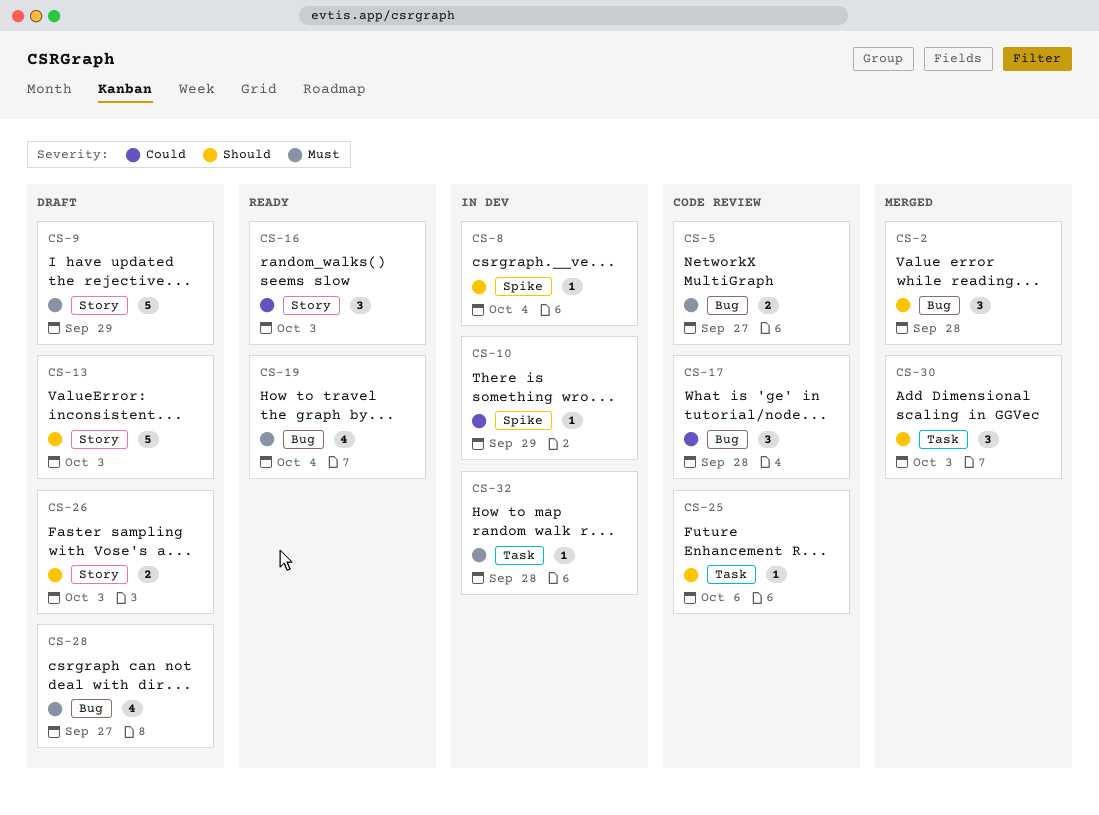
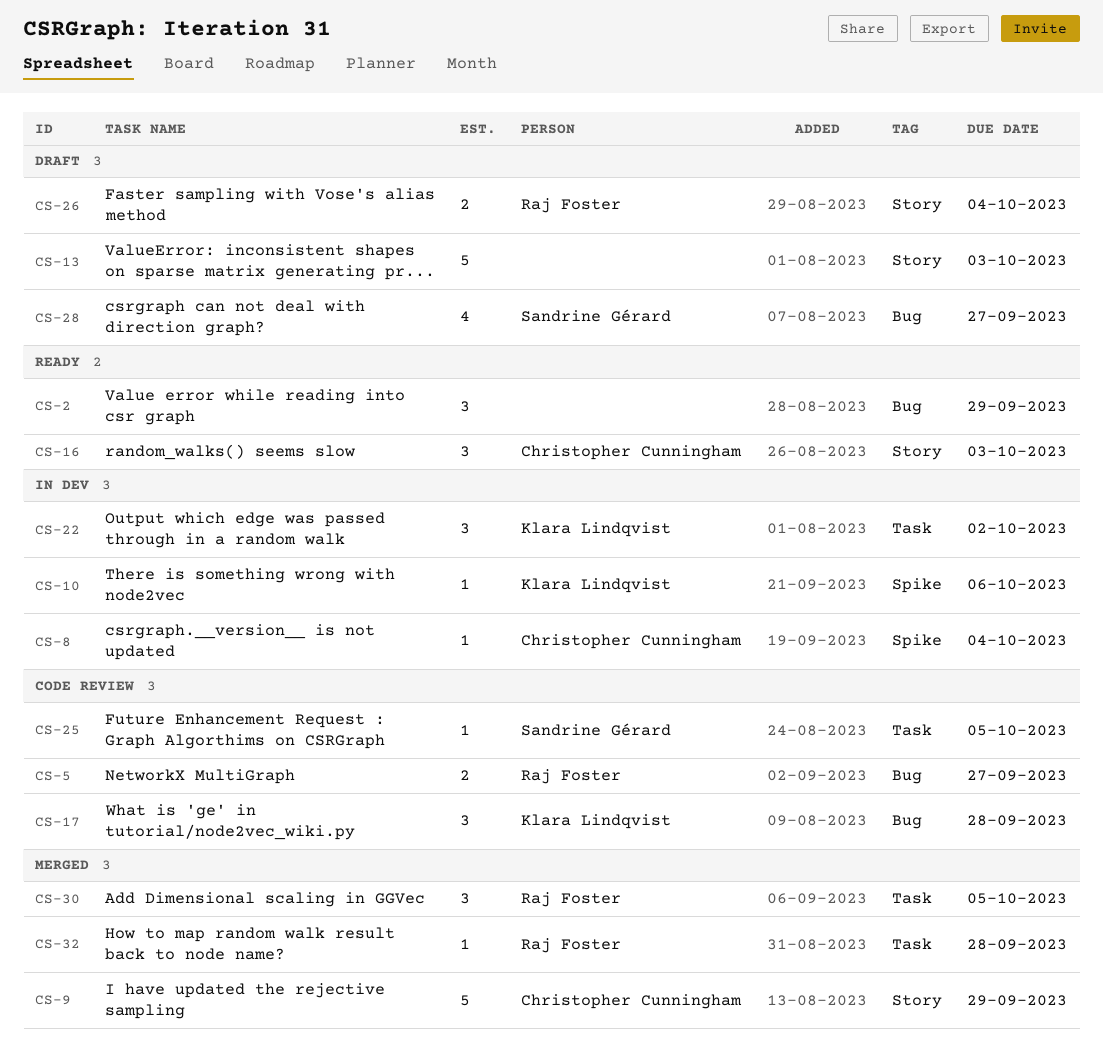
CS-2, status: Merged -> Ready
CS-2, due: Sep 28 -> Sep 29
CS-9, status: Draft -> Merged
CS-10, due: Sep 29 -> Oct 6
CS-19: present -> none
CS-22: none -> present
CS-25, due: Oct 6 -> Oct 5
CS-26, due: Oct 3 -> Oct 4
CS-30, due: Oct 3 -> Oct 5
CS-32, status: In dev -> Merged

